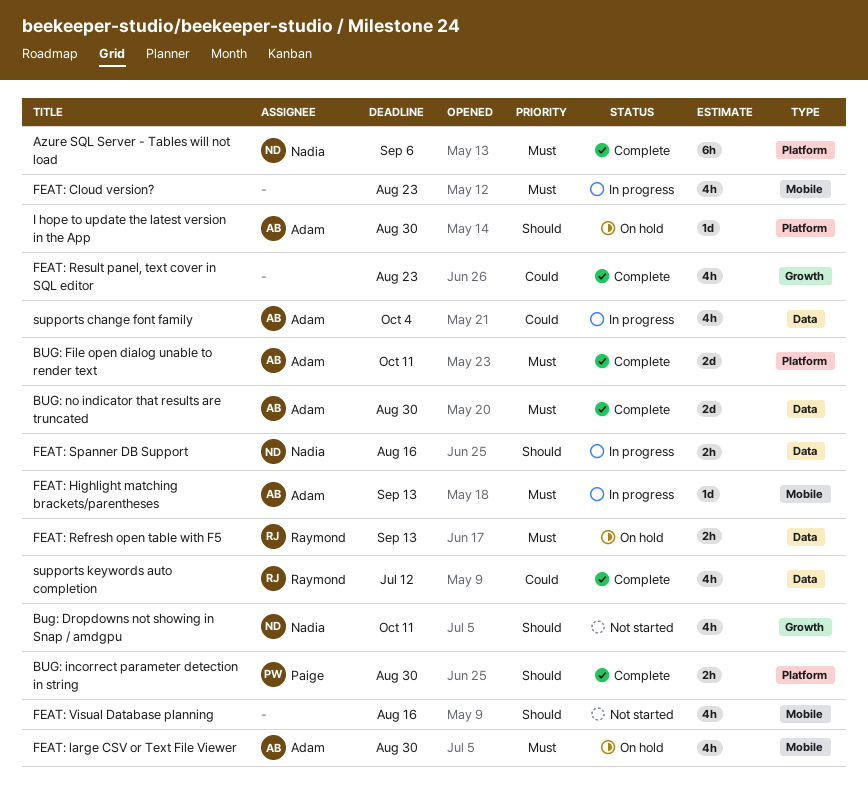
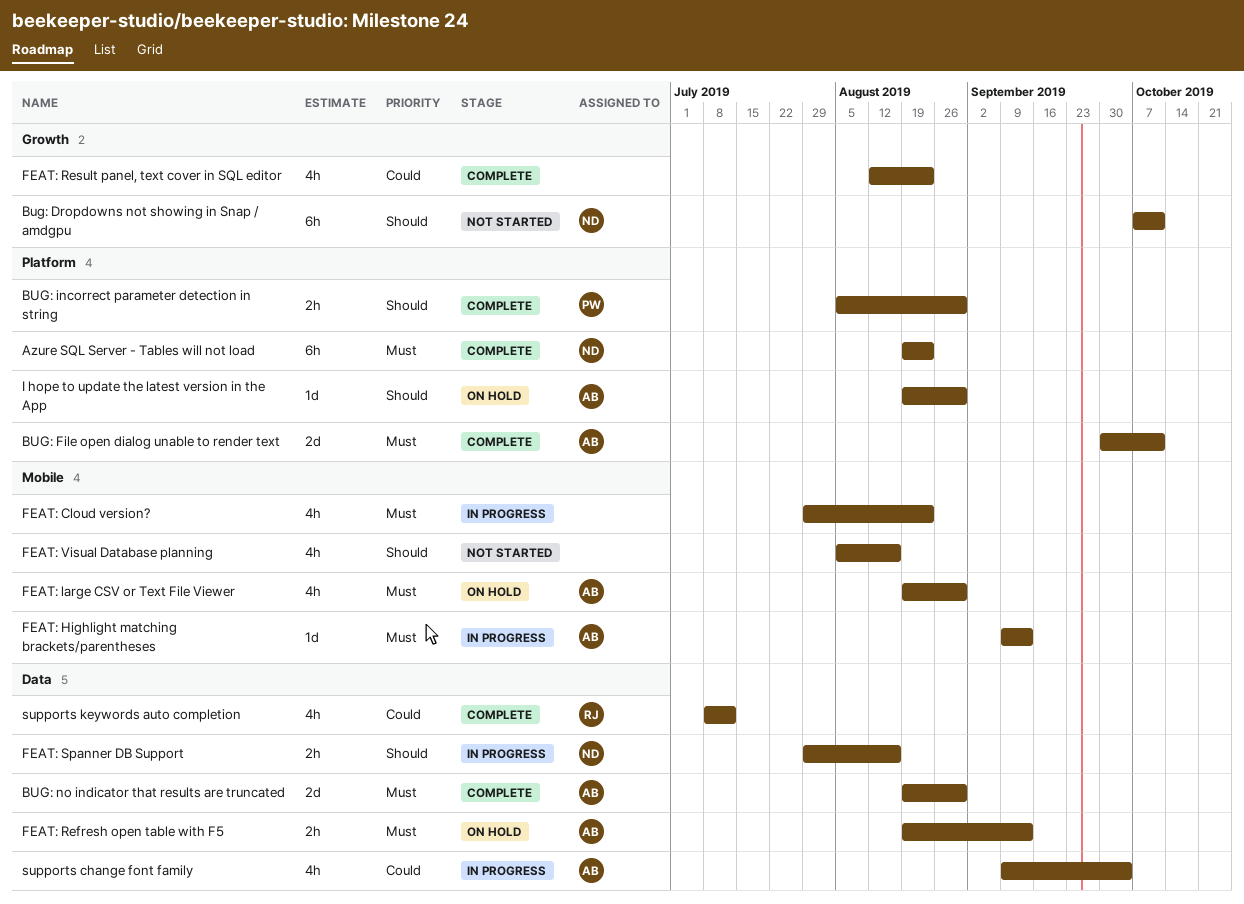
Azure SQL Server - Tables will not load, due: Sep 6 -> Aug 23
Bug: Dropdowns not showing in Snap / amdgpu, estimate: 4h -> 6h
FEAT: Refresh open table with F5, owner: Raymond -> Adam

